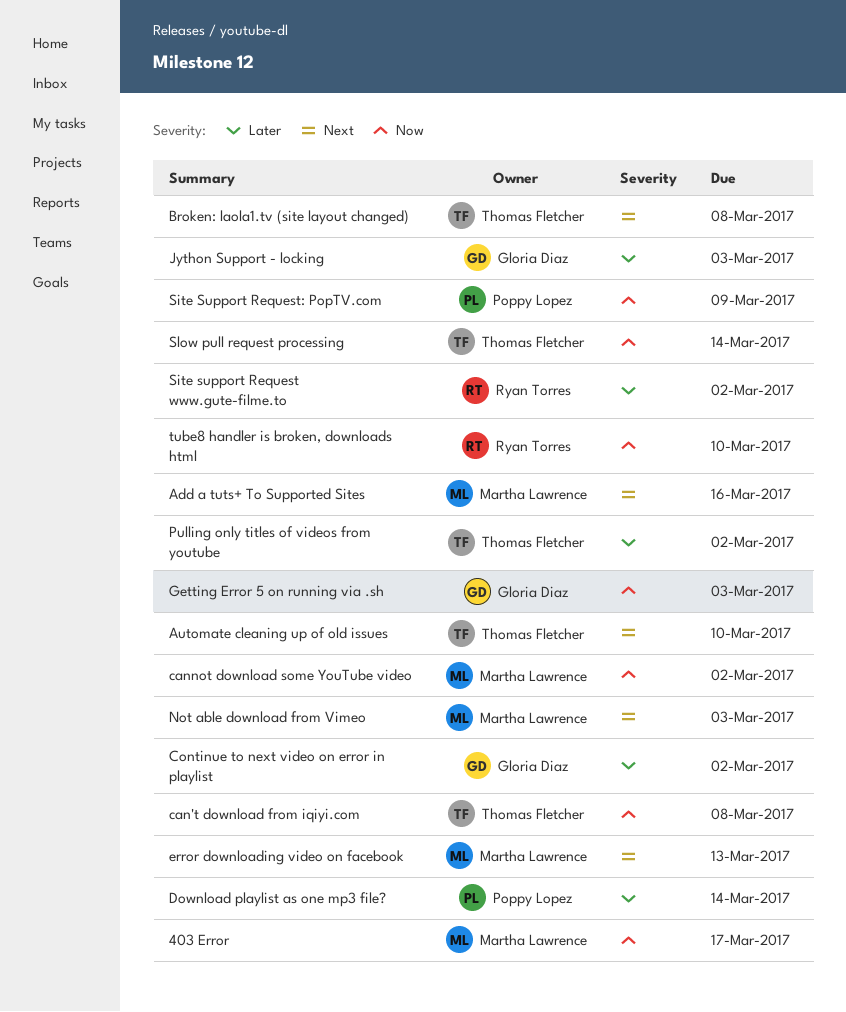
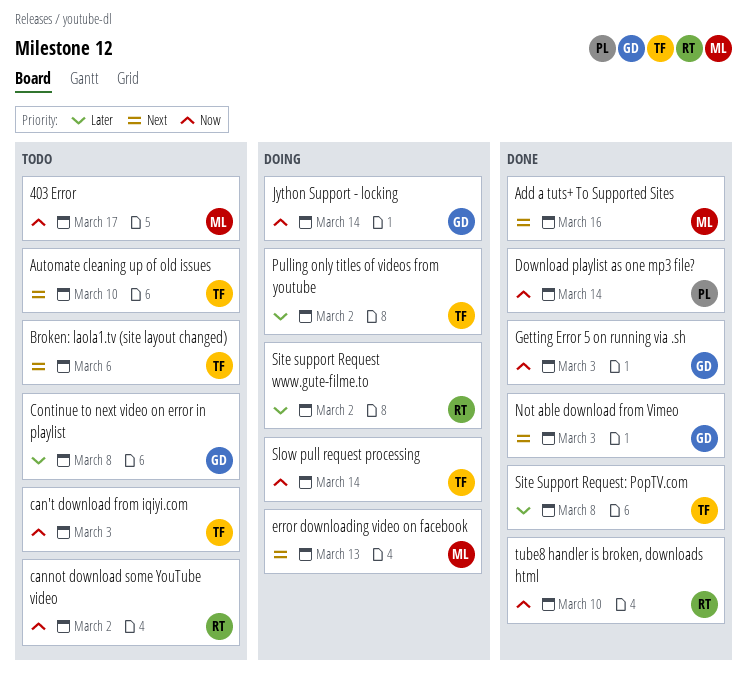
Broken: laola1.tv (site layout changed), due: Mar 8 -> Mar 6
can't download from iqiyi.com, due: Mar 8 -> Mar 3
cannot download some YouTube video, owner: Martha Lawrence -> Ryan Torres
Continue to next video on error in playlist, due: Mar 2 -> Mar 8
Download playlist as one mp3 file?, priority: Later -> Now
Jython Support - locking, priority: Later -> Now
Jython Support - locking, due: Mar 3 -> Mar 14
Not able download from Vimeo, owner: Martha Lawrence -> Gloria Diaz
Site Support Request: PopTV.com, owner: Poppy Lopez -> Thomas Fletcher
Site Support Request: PopTV.com, priority: Now -> Later
Site Support Request: PopTV.com, due: Mar 9 -> Mar 8

